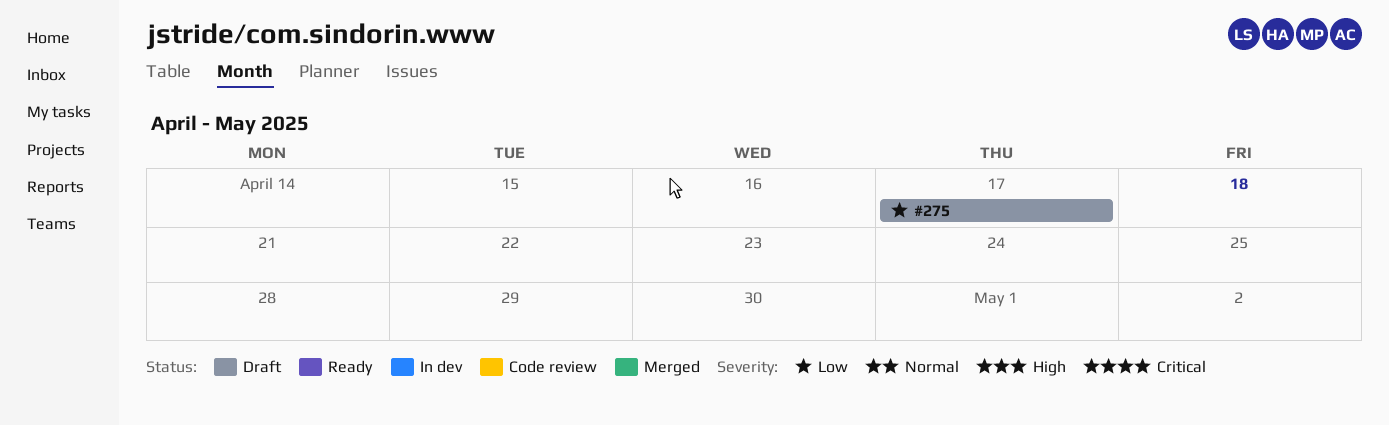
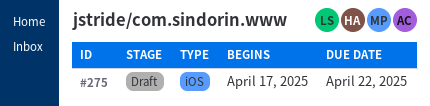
#275, due: Apr 17 -> Apr 22

